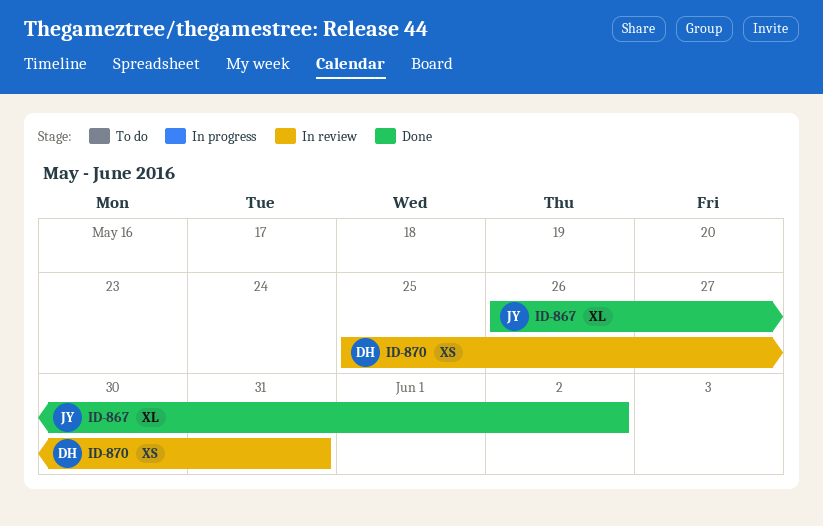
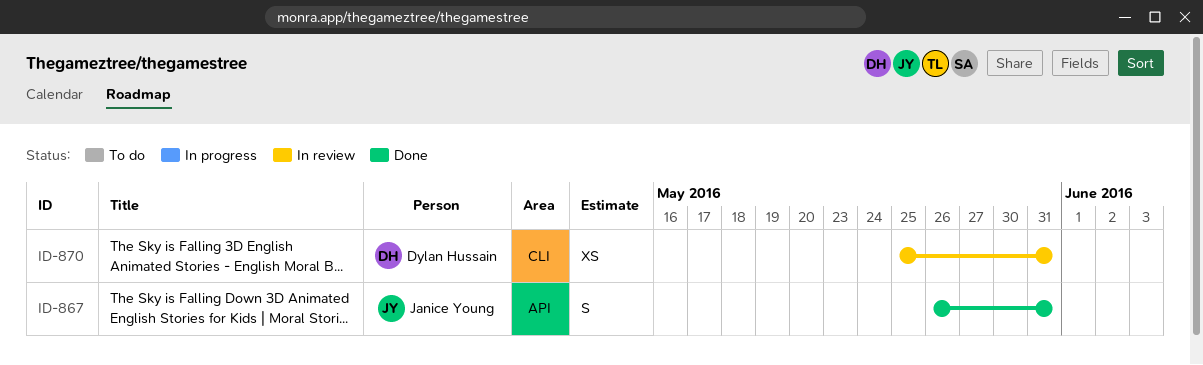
ID-867, estimate: XL -> S
ID-867, due: Jun 2 -> May 31

